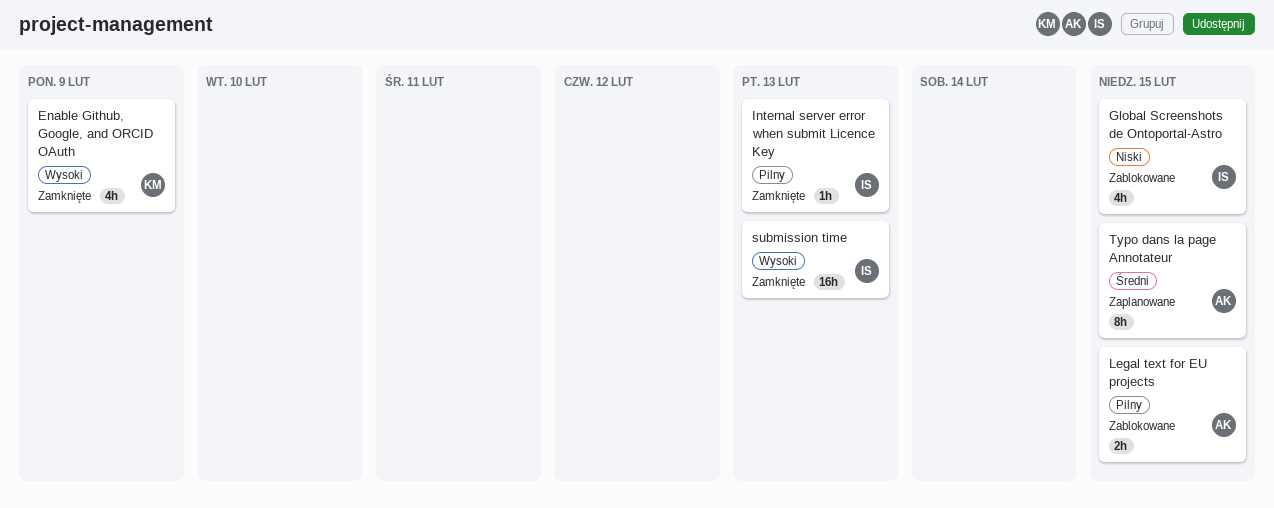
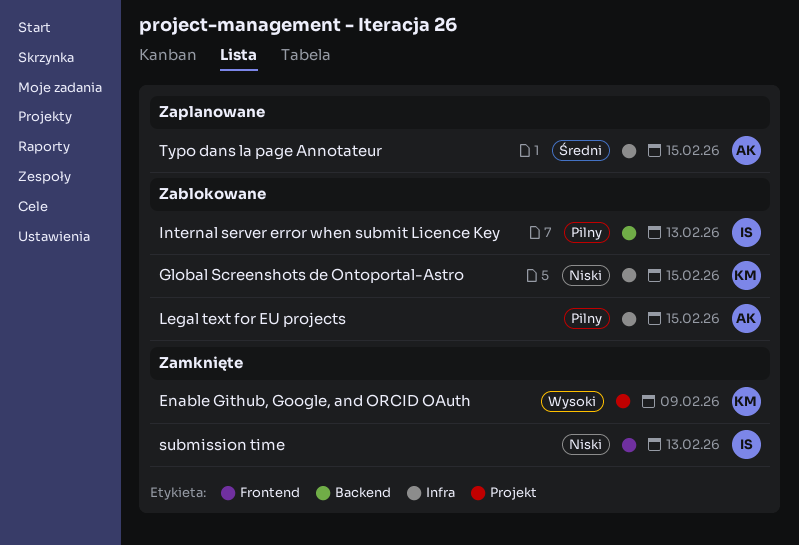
Global Screenshots de Ontoportal-Astro, owner: IS -> KM
Internal server error when submit Licence Key, status: Zamknięte -> Zablokowane
submission time, priority: Wysoki -> Niski

